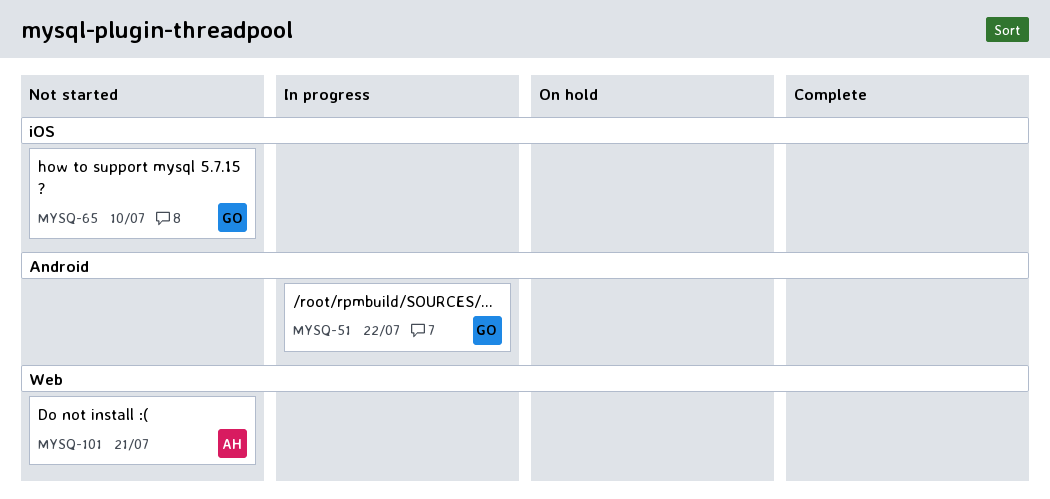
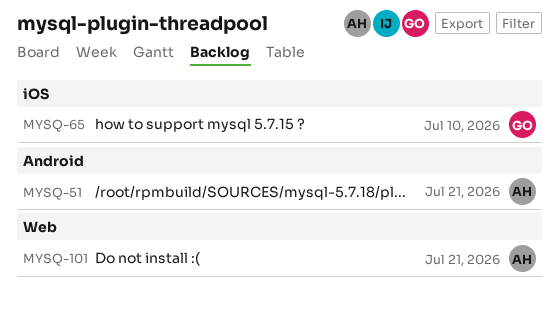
MYSQ-51, owner: GO -> AH
MYSQ-51, due: Jul 22 -> Jul 21

